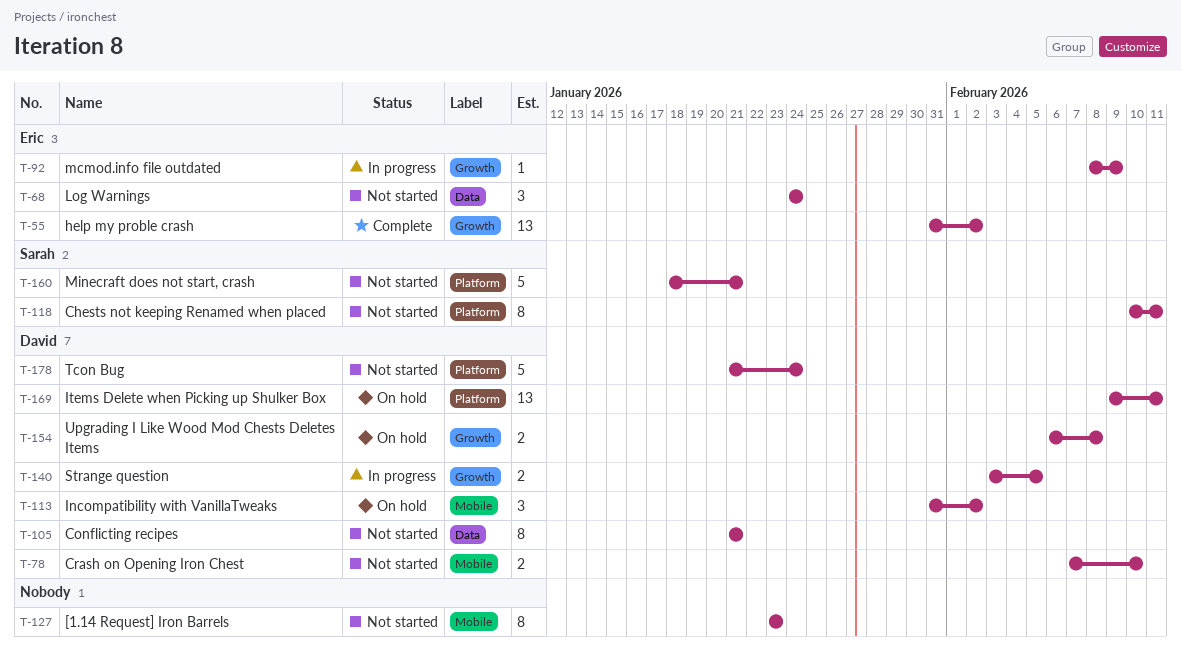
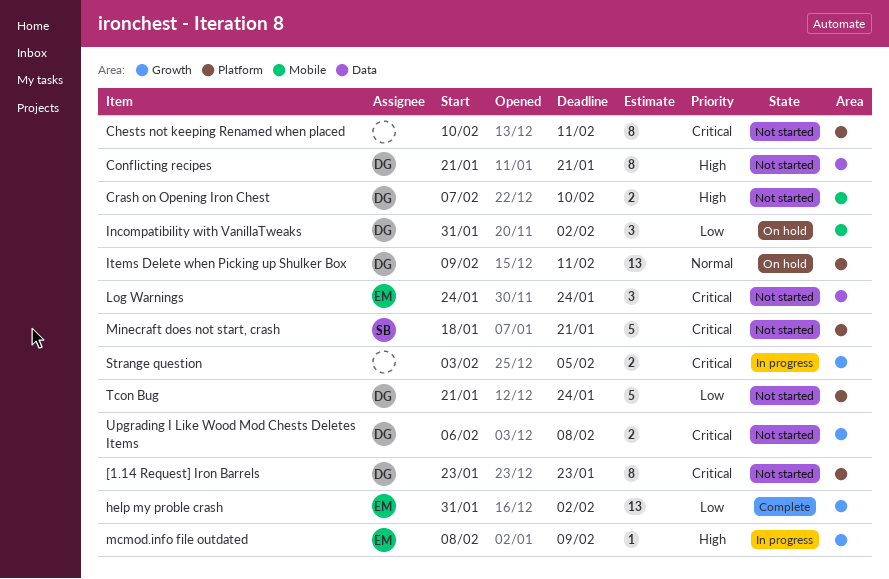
[1.14 Request] Iron Barrels, owner: none -> David
[1.14 Request] Iron Barrels, label: Mobile -> Platform
Chests not keeping Renamed when placed, owner: Sarah -> none
Strange question, owner: David -> none
Upgrading I Like Wood Mod Chests Deletes Items, status: On hold -> Not started

